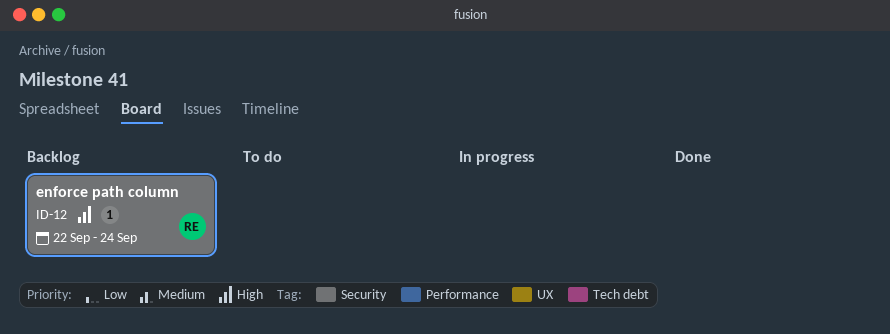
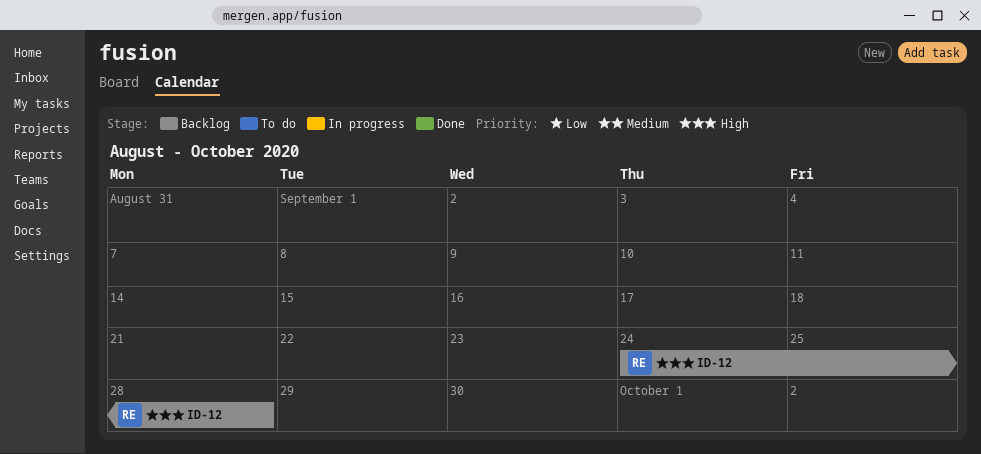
ID-12, start: Sep 22 -> Sep 24
ID-12, due: Sep 24 -> Sep 28

